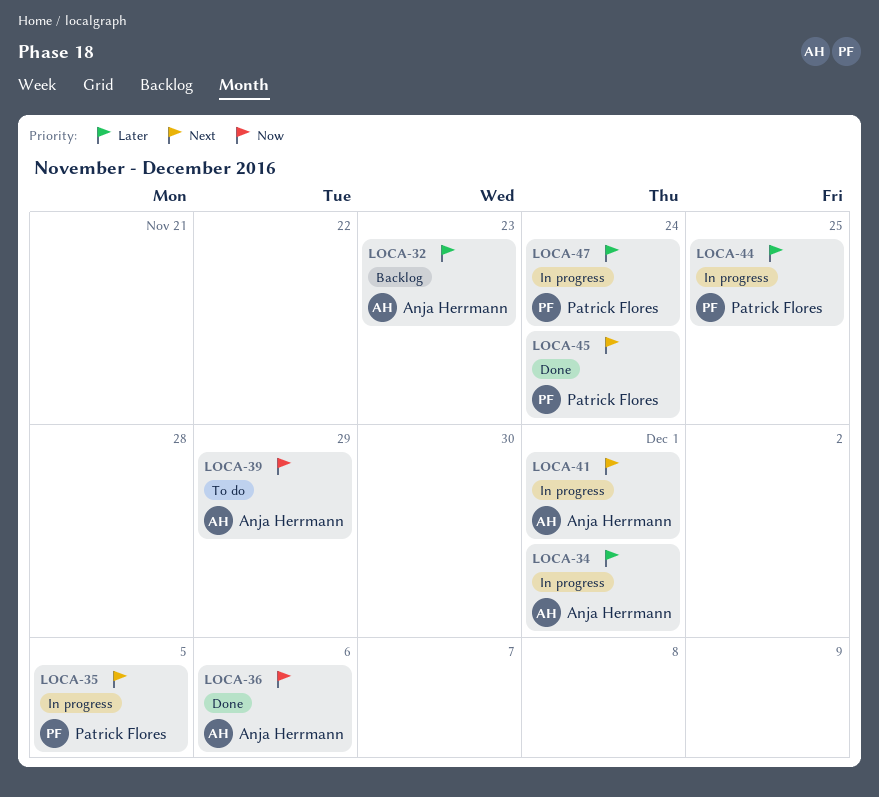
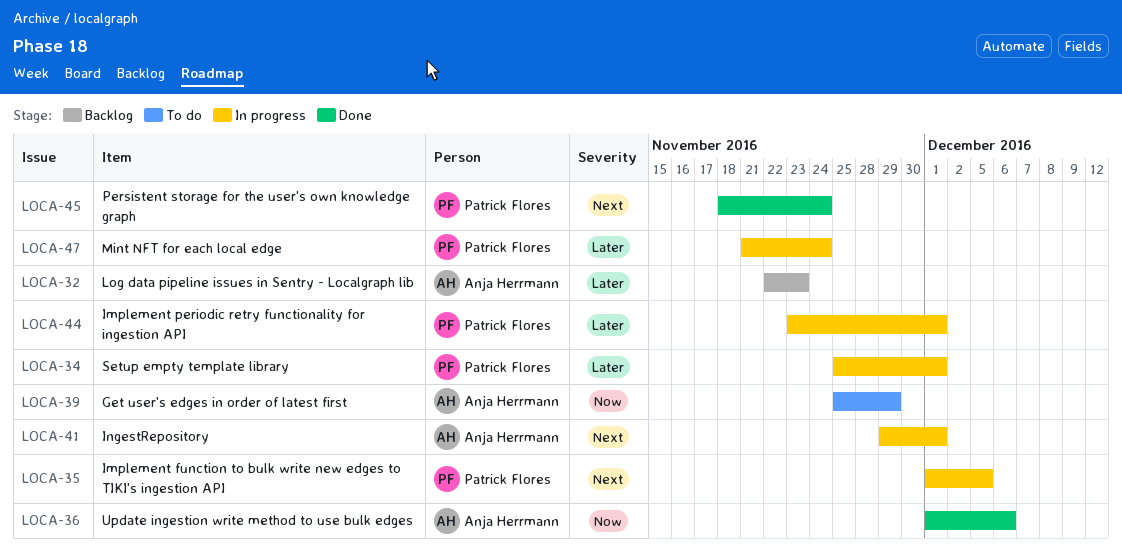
LOCA-34, owner: Anja Herrmann -> Patrick Flores
LOCA-44, due: Nov 25 -> Dec 1

